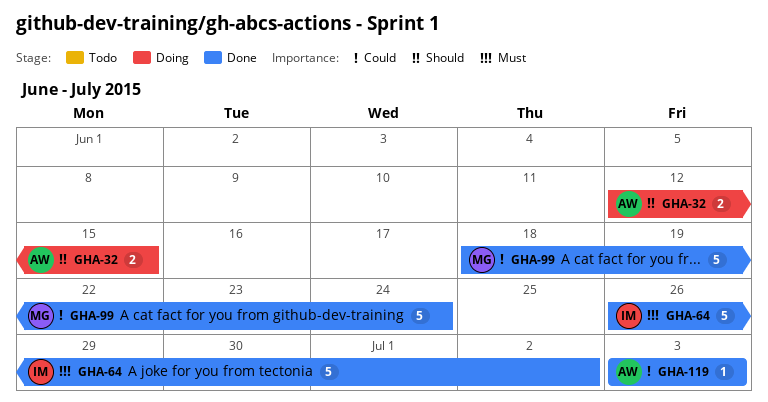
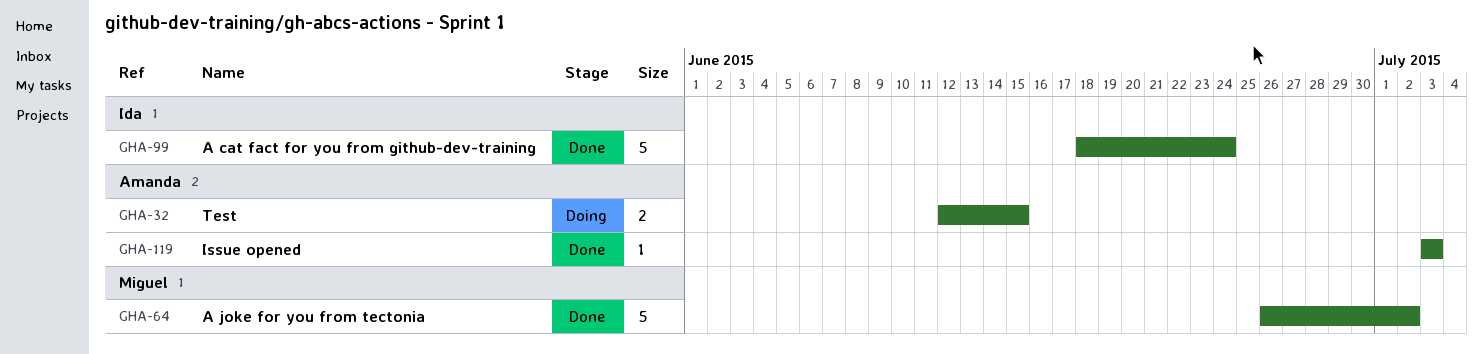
GHA-64, owner: Ida -> Miguel
GHA-99, owner: Miguel -> Ida

